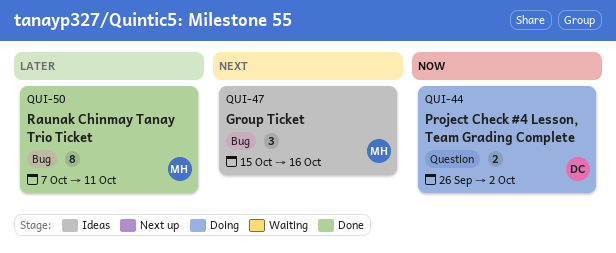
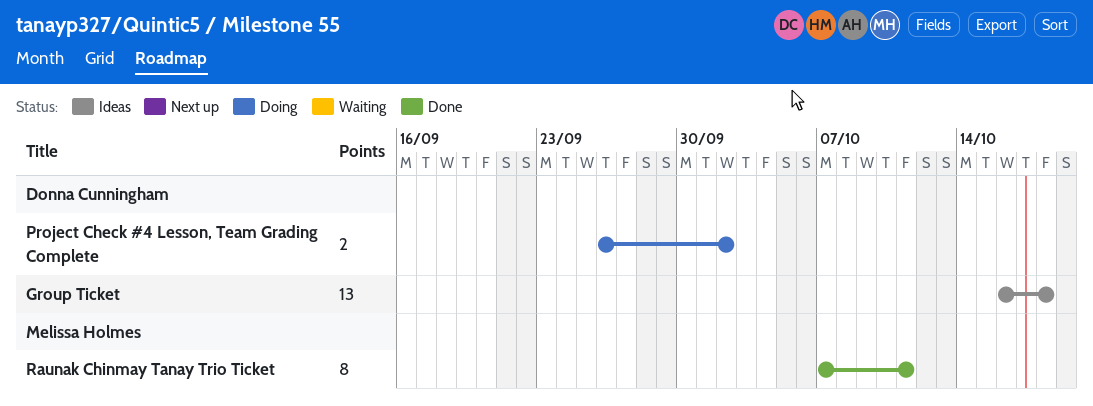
Group Ticket, owner: Melissa Holmes -> Donna Cunningham
Group Ticket, estimate: 3 -> 13
Group Ticket, start: Oct 15 -> Oct 16
Group Ticket, due: Oct 16 -> Oct 18

